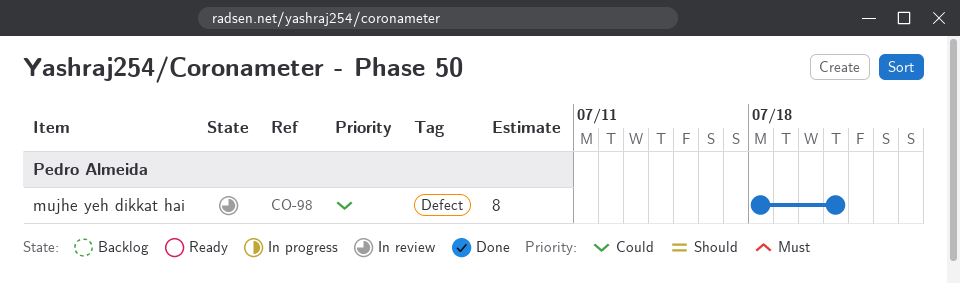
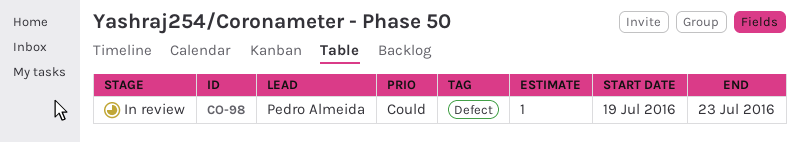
CO-98, estimate: 8 -> 1
CO-98, start: Jul 18 -> Jul 19
CO-98, due: Jul 21 -> Jul 23

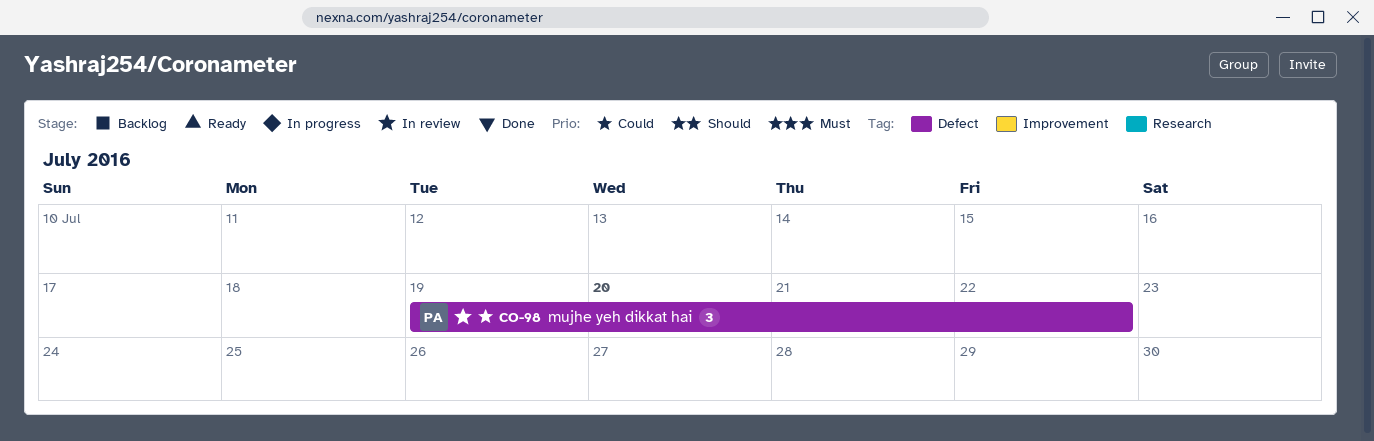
CO-98, estimate: 1 -> 3
CO-98, due: Jul 23 -> Jul 22

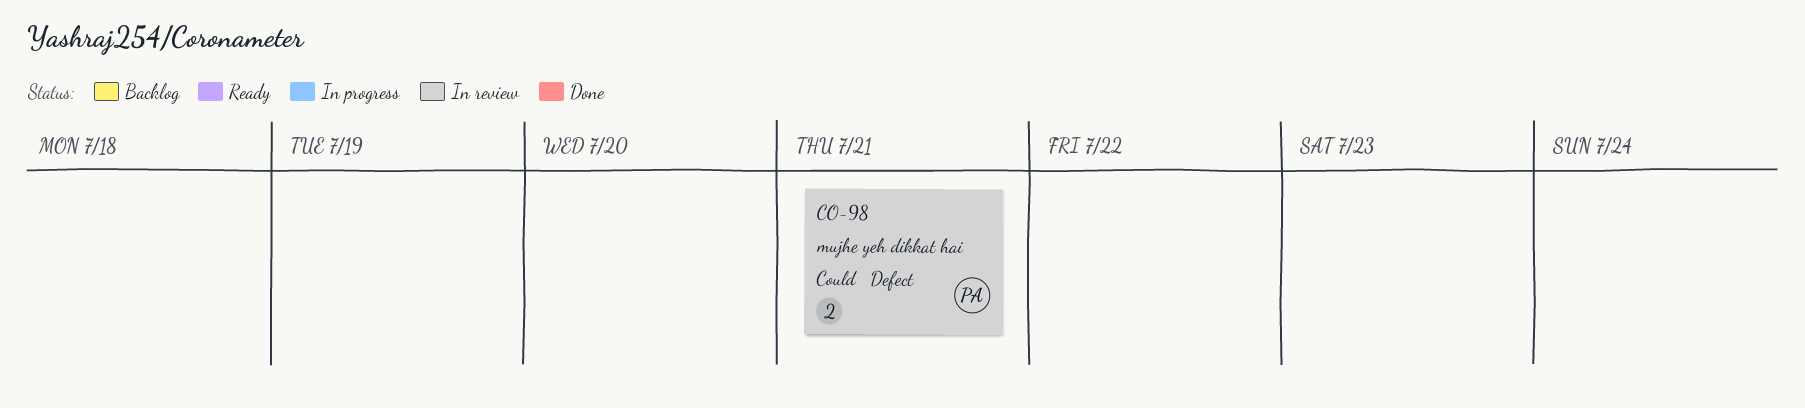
CO-98, estimate: 3 -> 2
CO-98, due: Jul 22 -> Jul 21

